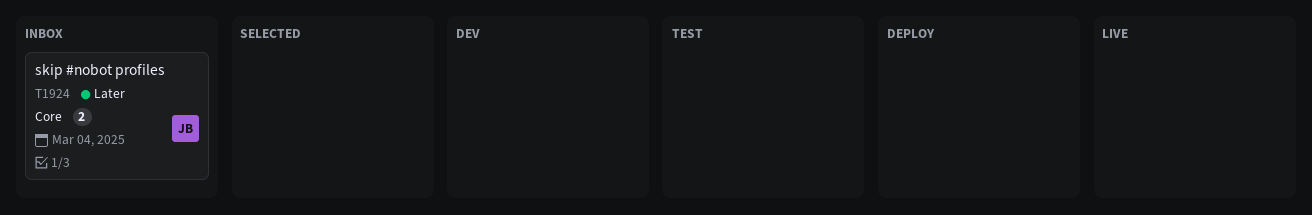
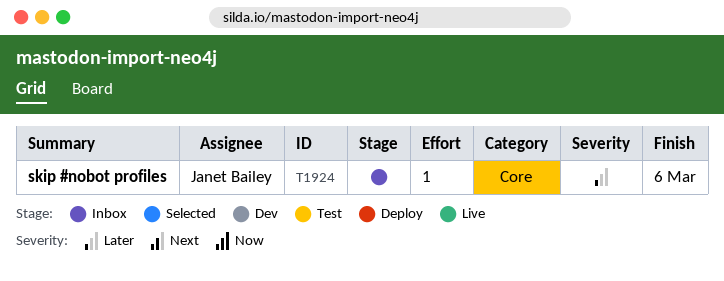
T1924, estimate: 2 -> 1
T1924, due: Mar 4 -> Mar 6

